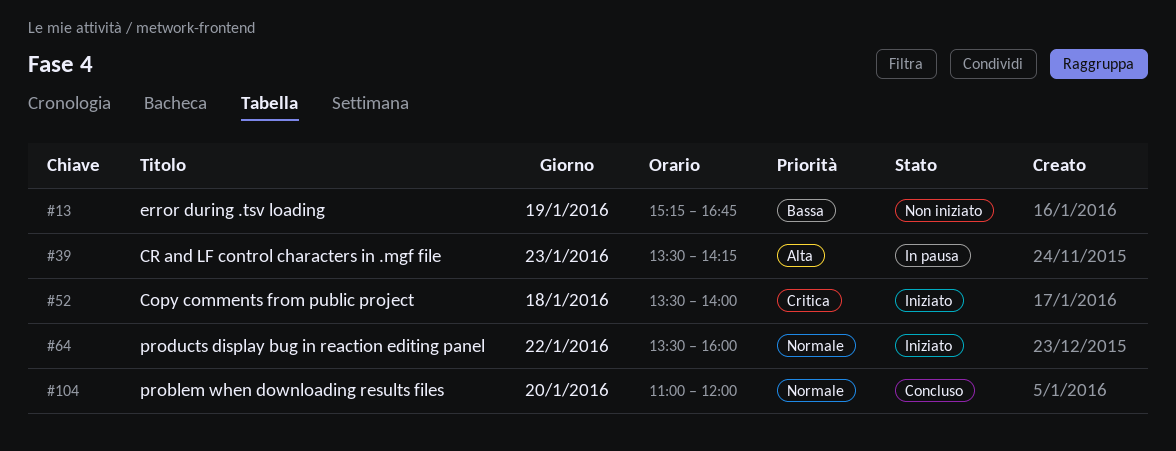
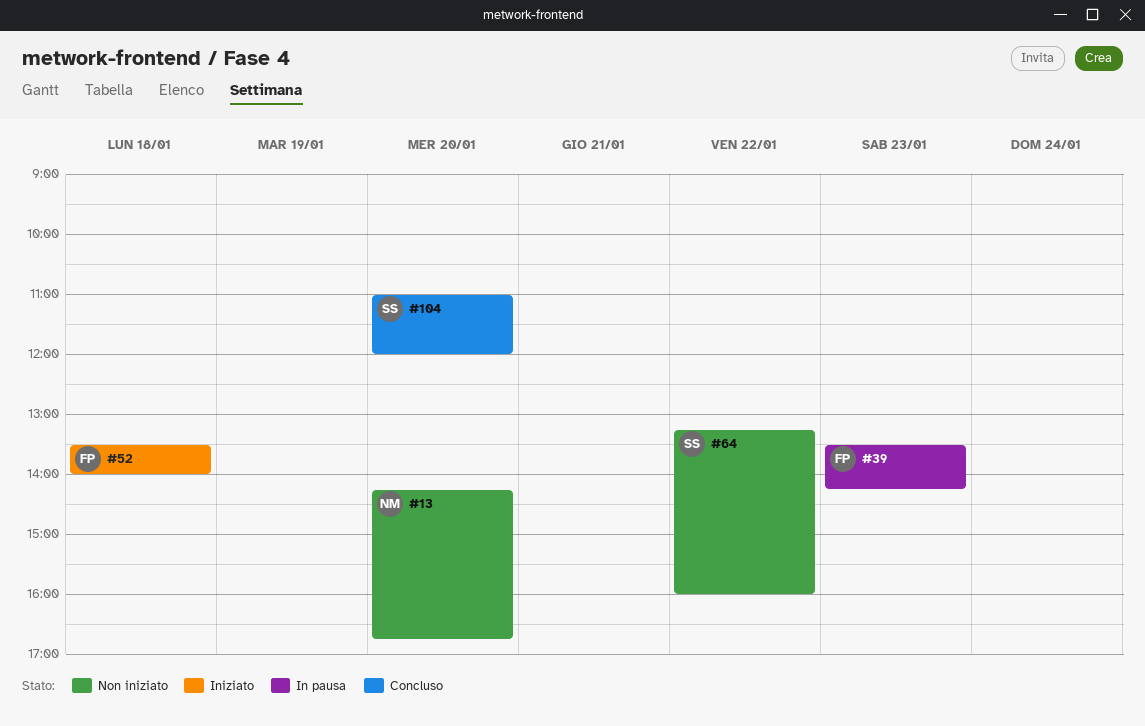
#13, day: Jan 19 -> Jan 20
#13, begins: 15:15 -> 14:15
#64, status: Iniziato -> Non iniziato
#64, begins: 13:30 -> 13:15

